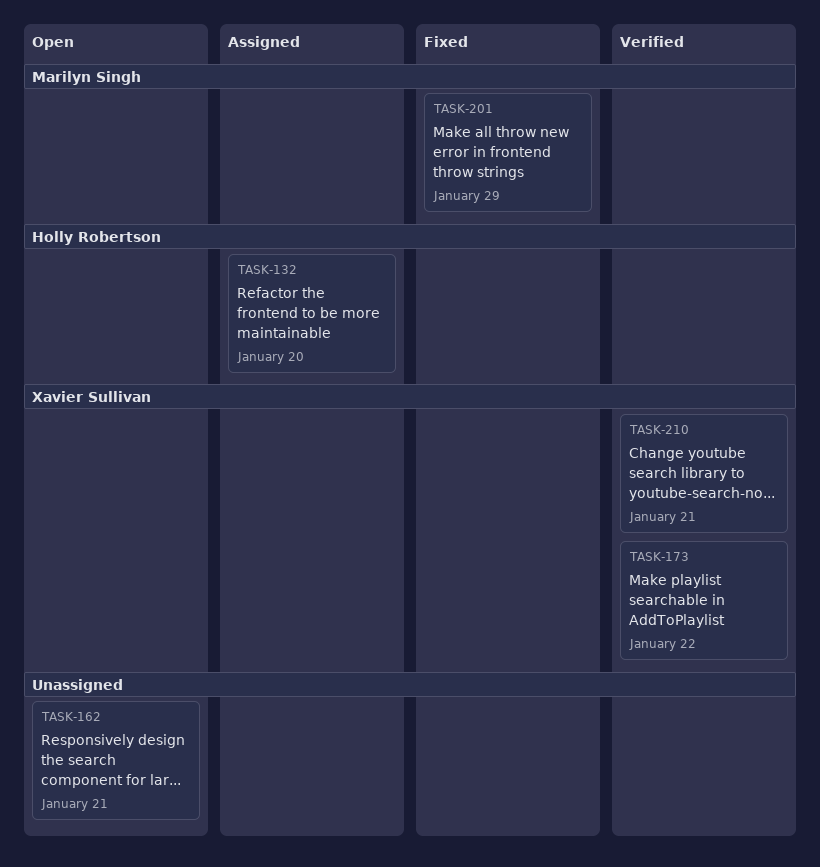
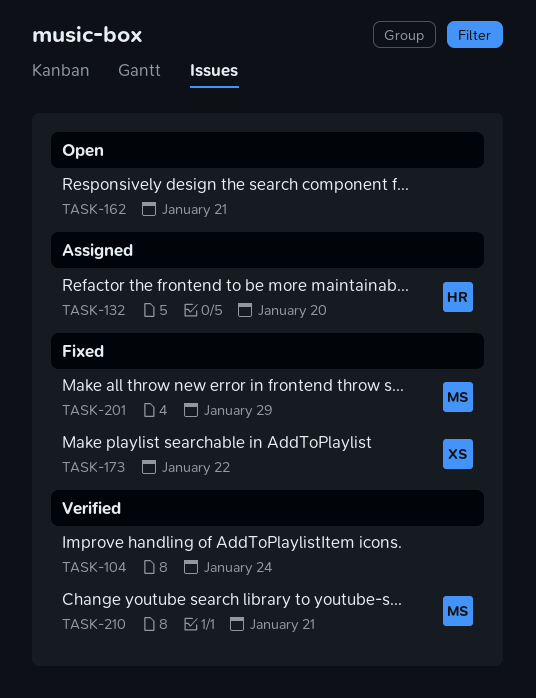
TASK-104: none -> present
TASK-173, status: Verified -> Fixed
TASK-210, owner: Xavier Sullivan -> Marilyn Singh

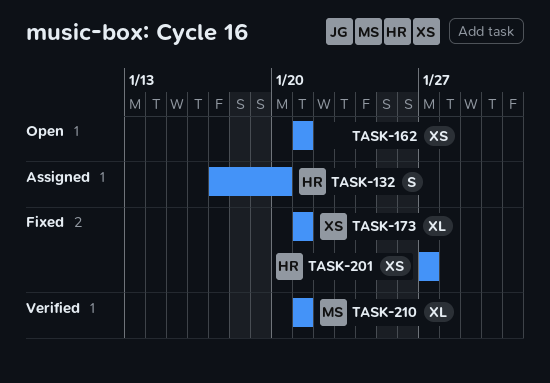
TASK-104: present -> none
TASK-173, due: Jan 22 -> Jan 21
TASK-201, owner: MS -> HR
TASK-201, due: Jan 29 -> Jan 27

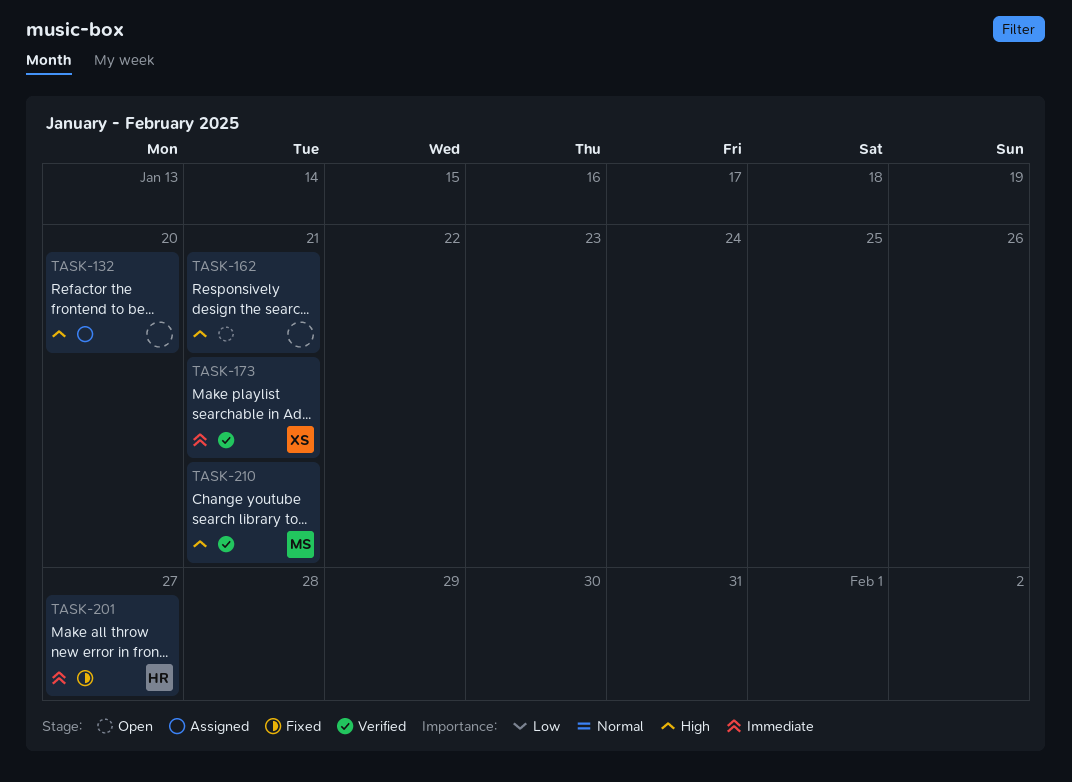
TASK-132, owner: HR -> none
TASK-173, status: Fixed -> Verified

